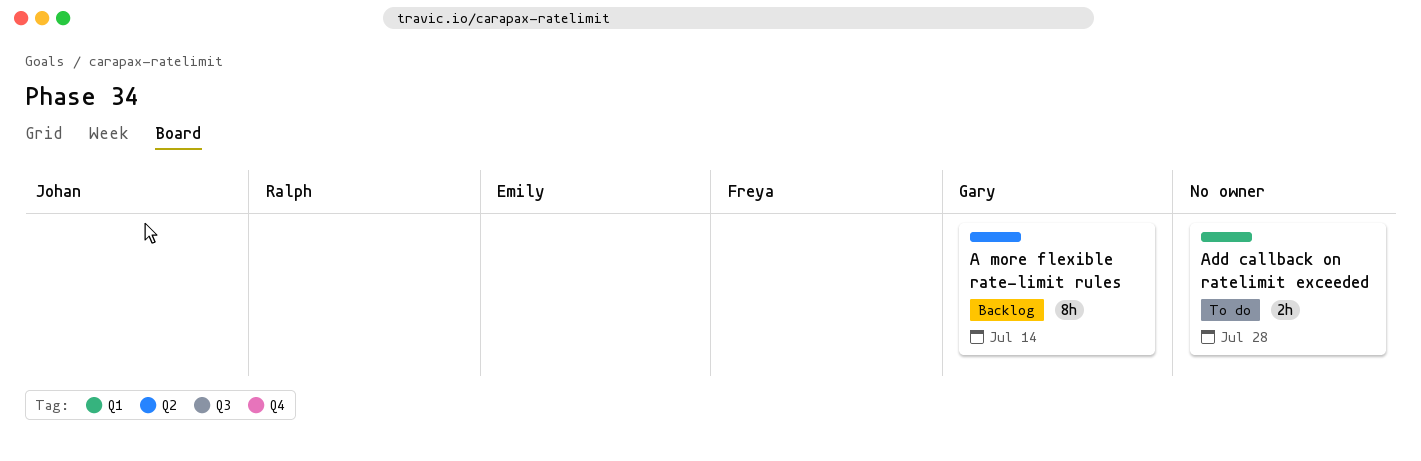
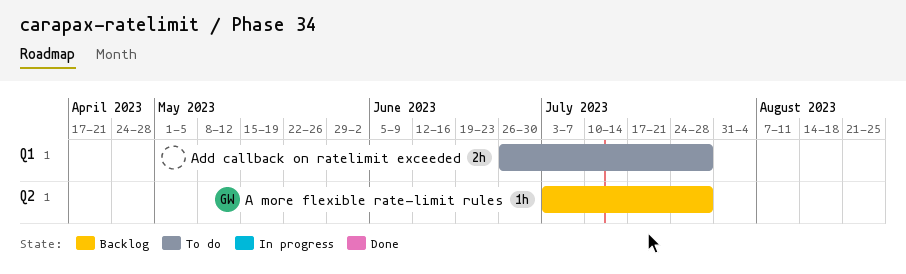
A more flexible rate-limit rules, estimate: 8h -> 1h
A more flexible rate-limit rules, due: Jul 14 -> Jul 28

